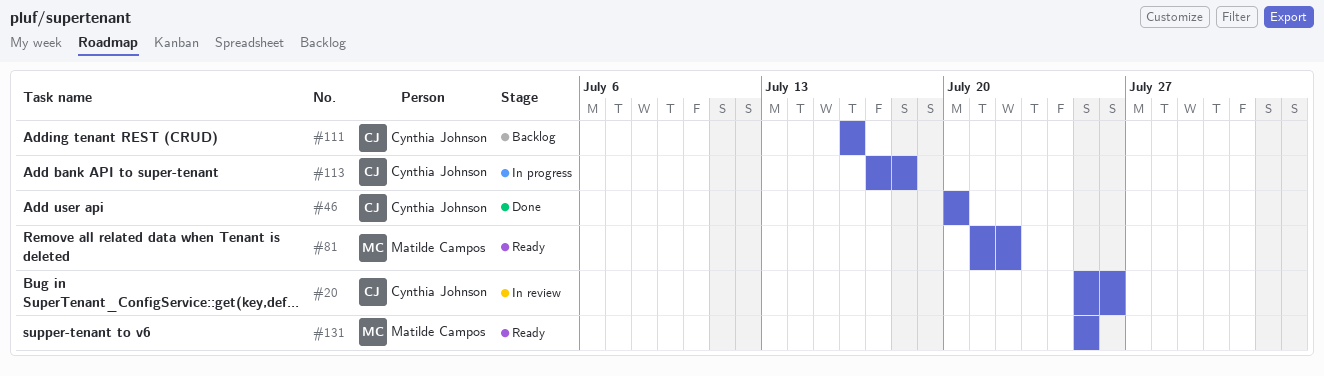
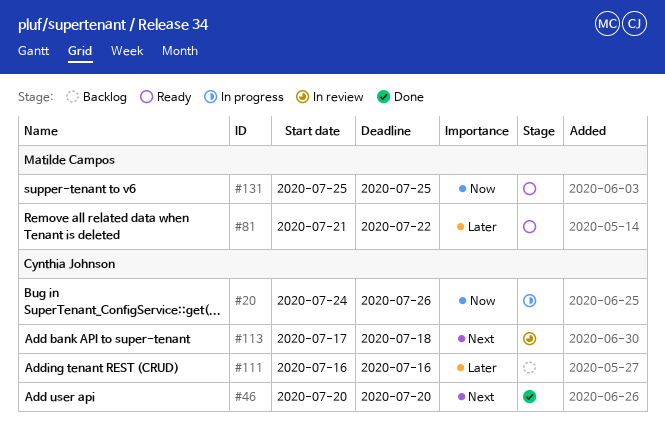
#20, status: In review -> In progress
#20, start: Jul 25 -> Jul 24
#113, status: In progress -> In review

